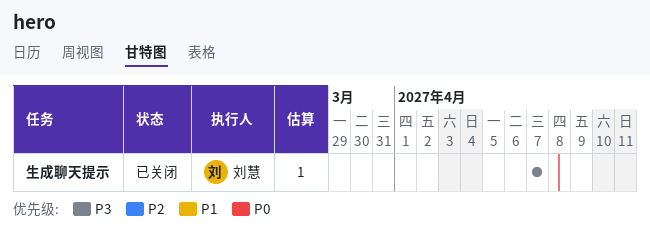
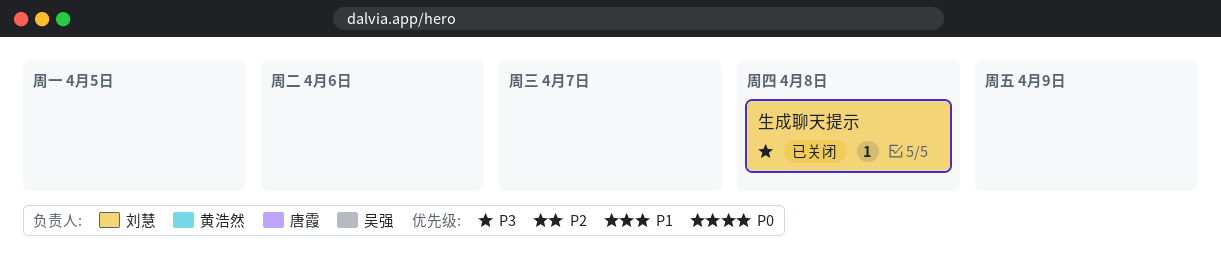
生成聊天提示, due: Apr 7 -> Apr 8

